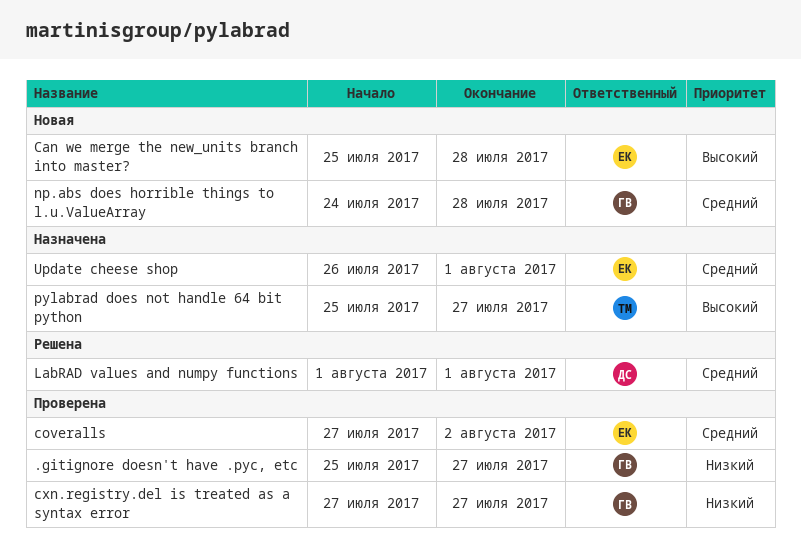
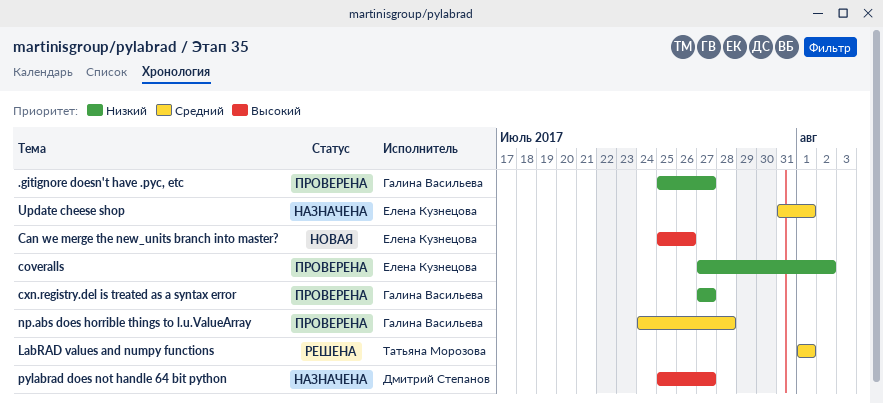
Can we merge the new_units branch into master?, due: Jul 28 -> Jul 26
coveralls, priority: Средний -> Низкий
LabRAD values and numpy functions, owner: Дмитрий Степанов -> Татьяна Морозова
np.abs does horrible things to l.u.ValueArray, status: Новая -> Проверена
pylabrad does not handle 64 bit python, owner: Татьяна Морозова -> Дмитрий Степанов
Update cheese shop, start: Jul 26 -> Jul 31

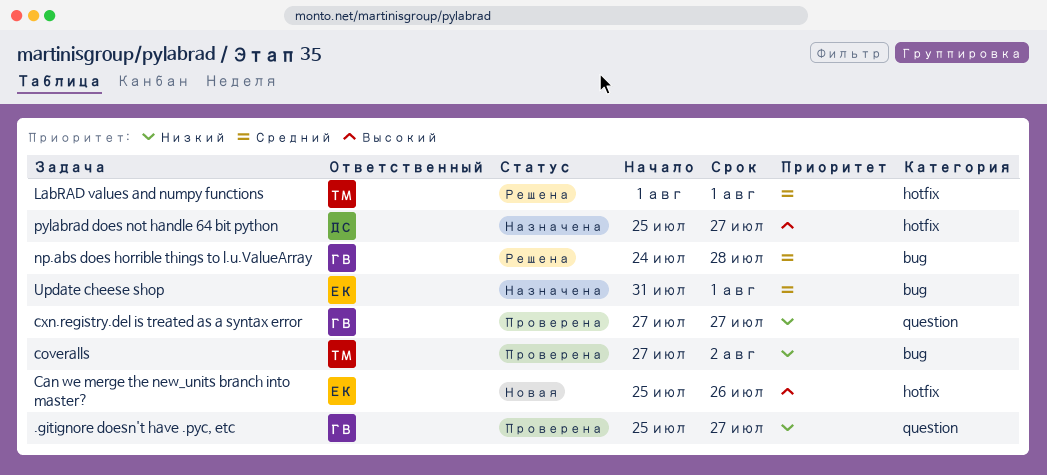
coveralls, owner: Елена Кузнецова -> Татьяна Морозова
np.abs does horrible things to l.u.ValueArray, status: Проверена -> Решена

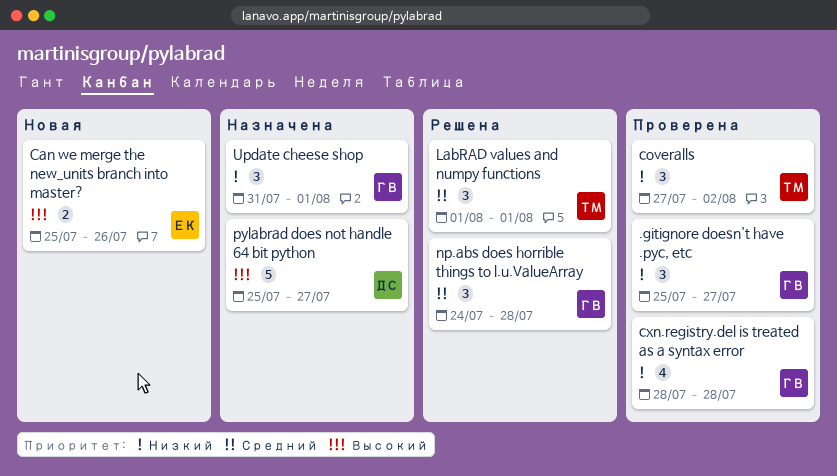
cxn.registry.del is treated as a syntax error, start: Jul 27 -> Jul 28
cxn.registry.del is treated as a syntax error, due: Jul 27 -> Jul 28
Update cheese shop, owner: ЕК -> ГВ
Update cheese shop, priority: Средний -> Низкий

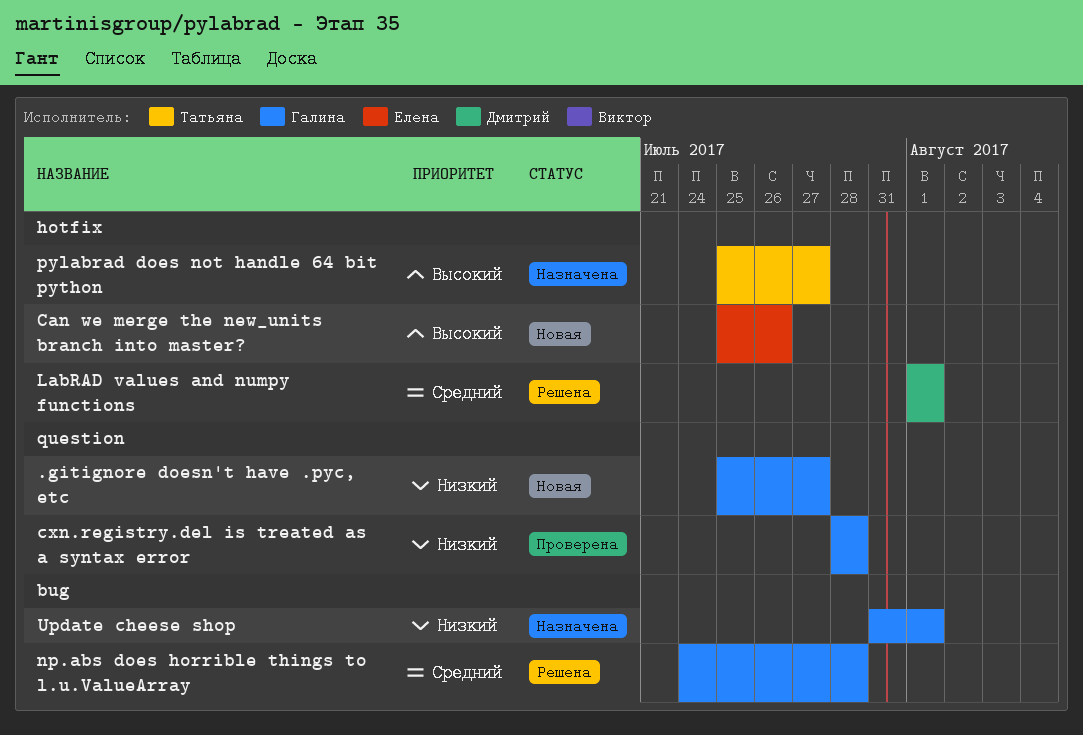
.gitignore doesn't have .pyc, etc, status: Проверена -> Новая
coveralls: present -> none
LabRAD values and numpy functions, owner: Татьяна -> Дмитрий
pylabrad does not handle 64 bit python, owner: Дмитрий -> Татьяна

